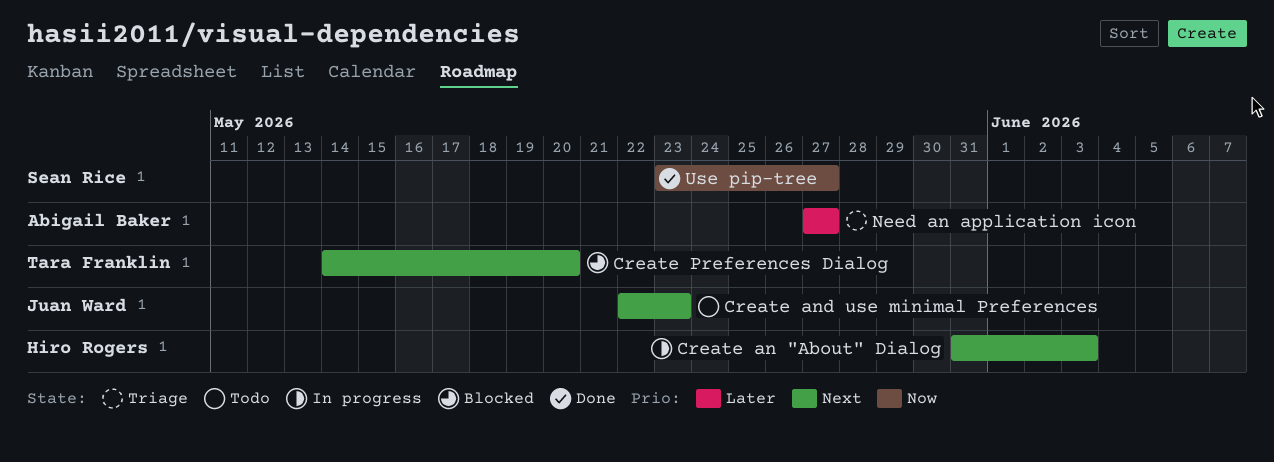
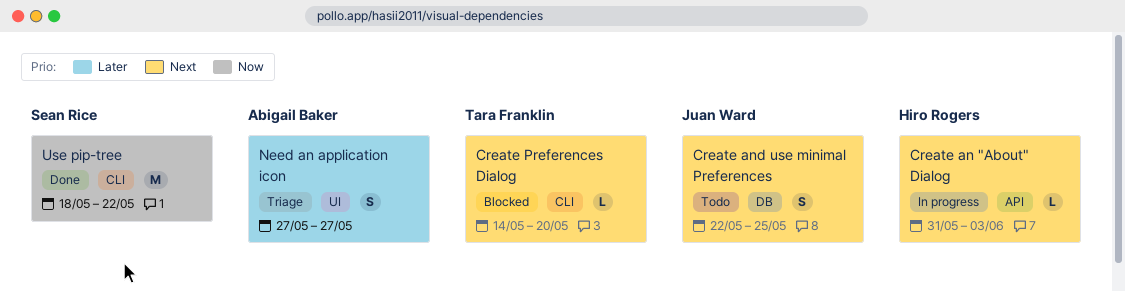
Create and use minimal Preferences, due: May 23 -> May 25
Use pip-tree, start: May 23 -> May 18
Use pip-tree, due: May 27 -> May 22

